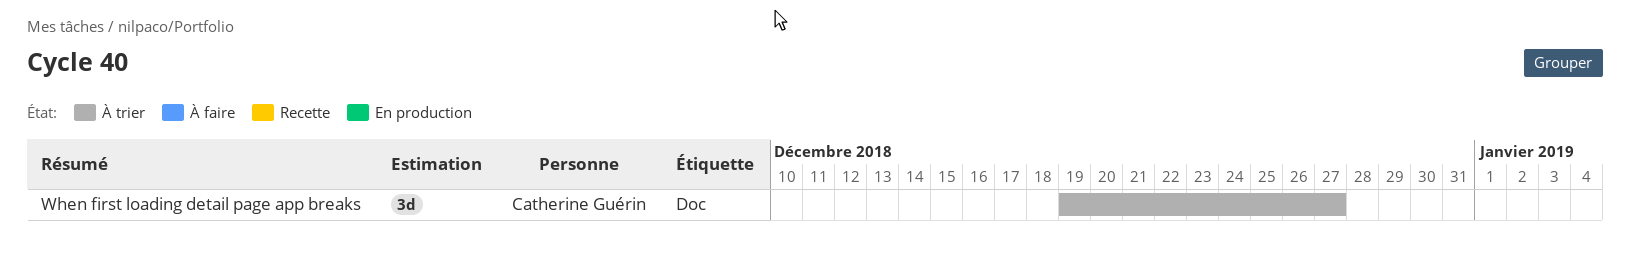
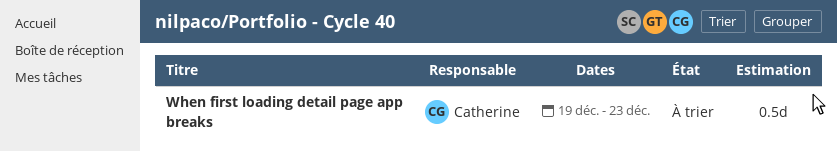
When first loading detail page app breaks, estimate: 3d -> 0.5d
When first loading detail page app breaks, due: Dec 27 -> Dec 23

